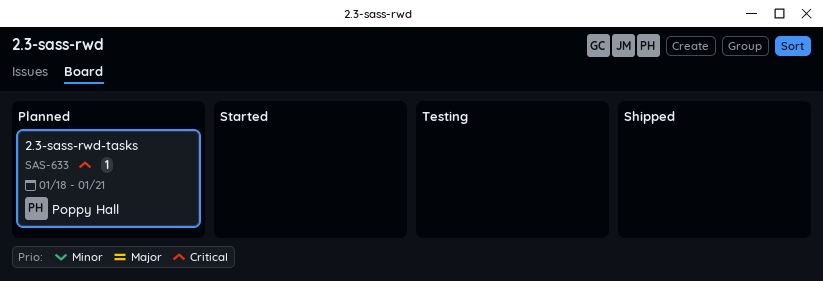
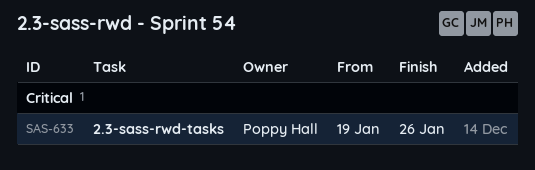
SAS-633, start: Jan 18 -> Jan 19
SAS-633, due: Jan 21 -> Jan 26

